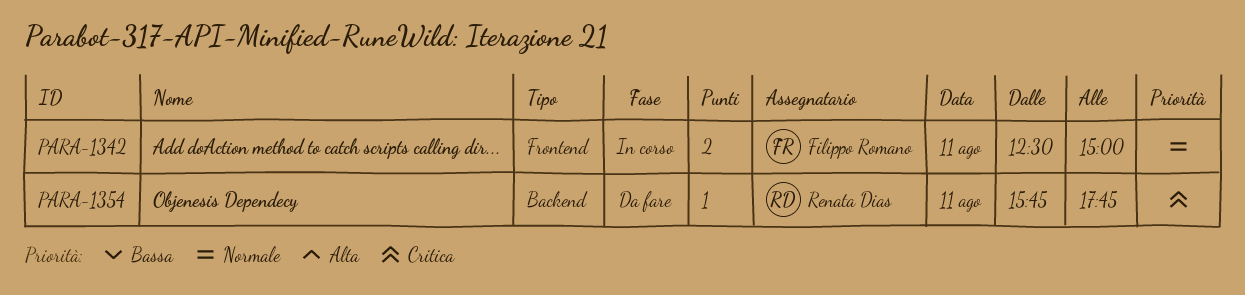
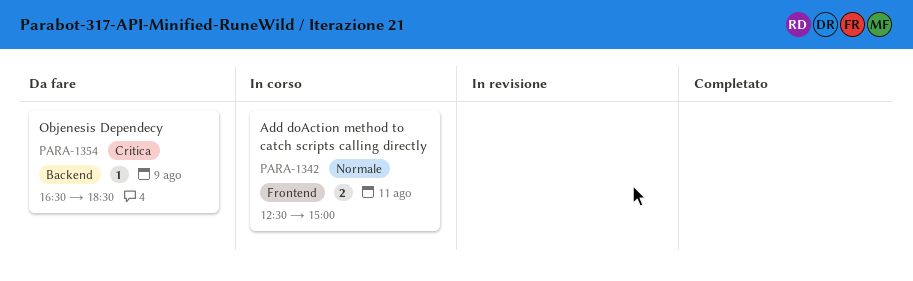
PARA-1354, day: Aug 11 -> Aug 9
PARA-1354, begins: 15:45 -> 16:30
PARA-1354, ends: 17:45 -> 18:30

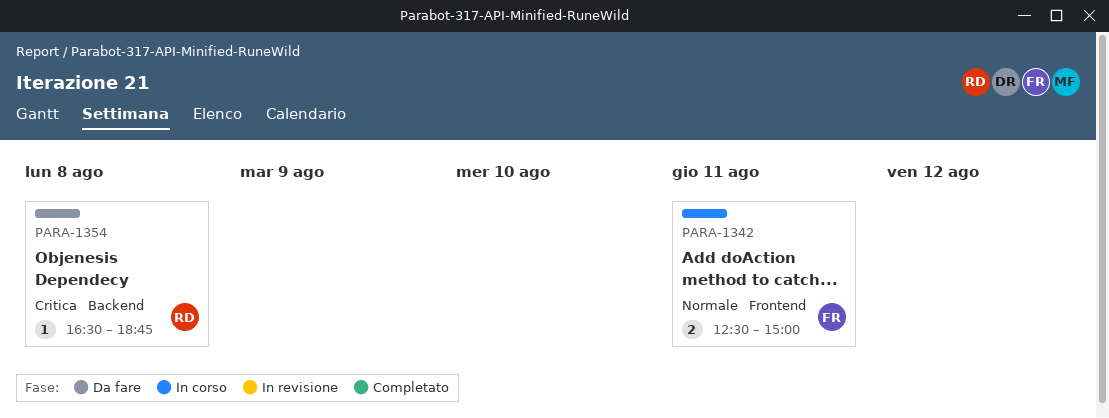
PARA-1354, day: Aug 9 -> Aug 8
PARA-1354, ends: 18:30 -> 18:45

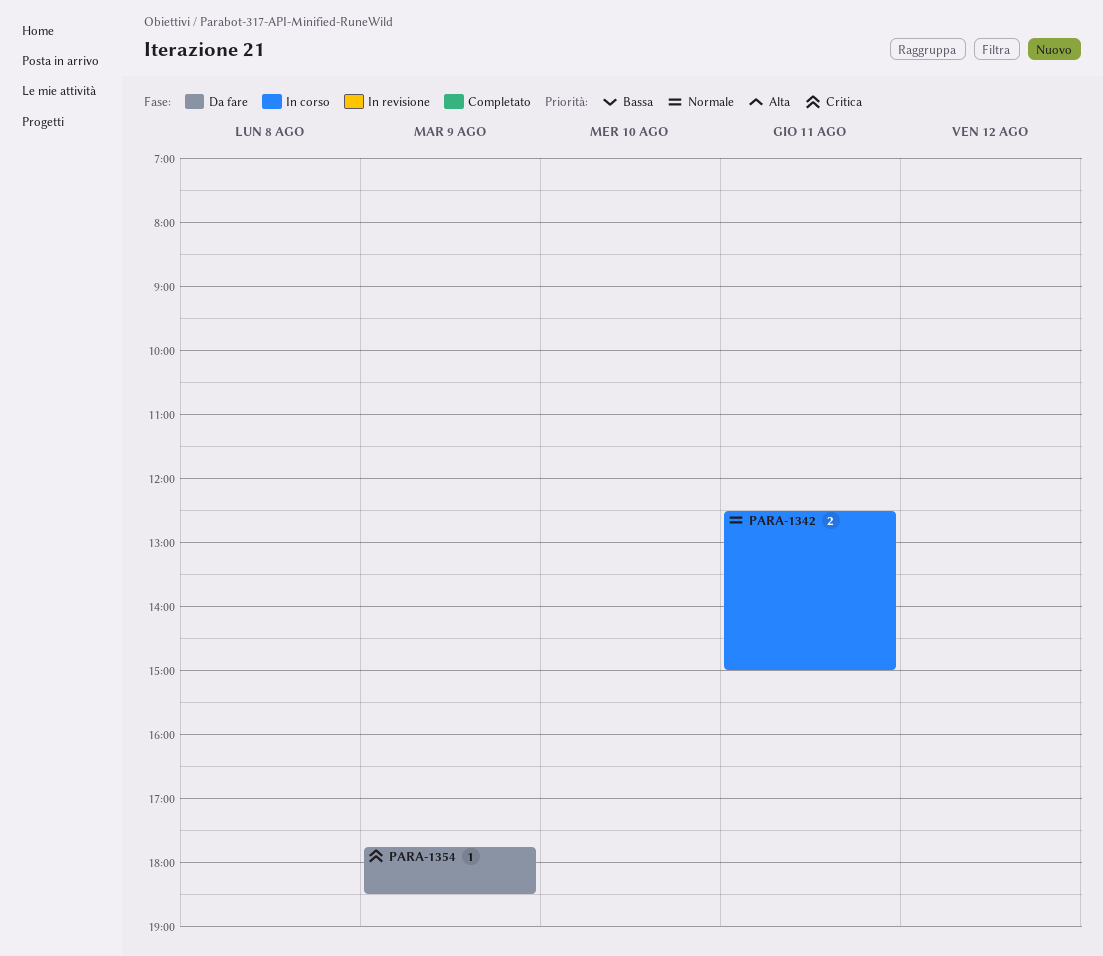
PARA-1354, day: Aug 8 -> Aug 9
PARA-1354, begins: 16:30 -> 17:45
PARA-1354, ends: 18:45 -> 18:30

